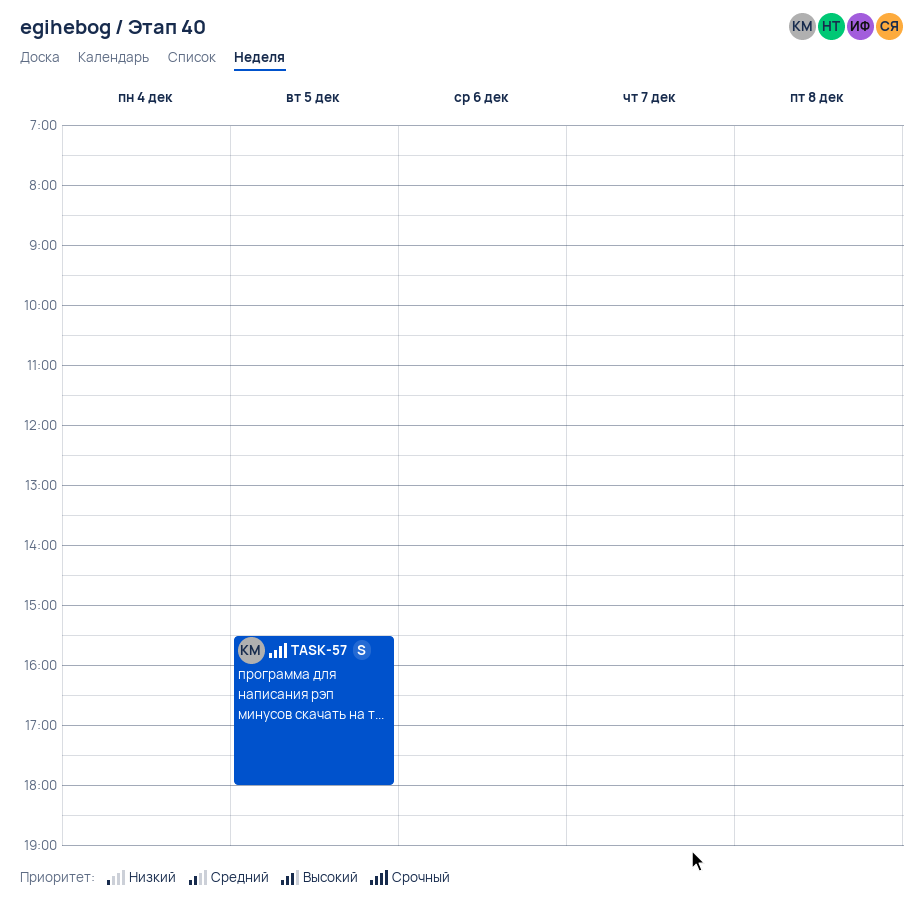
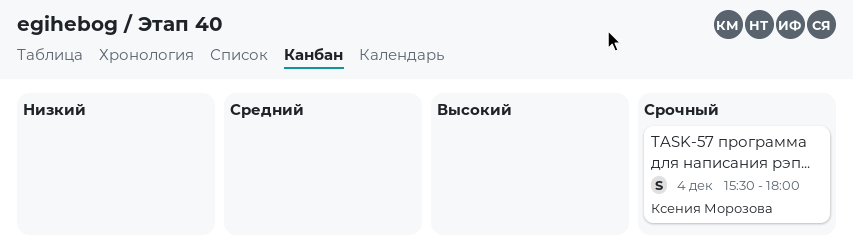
TASK-57, day: Dec 5 -> Dec 4

